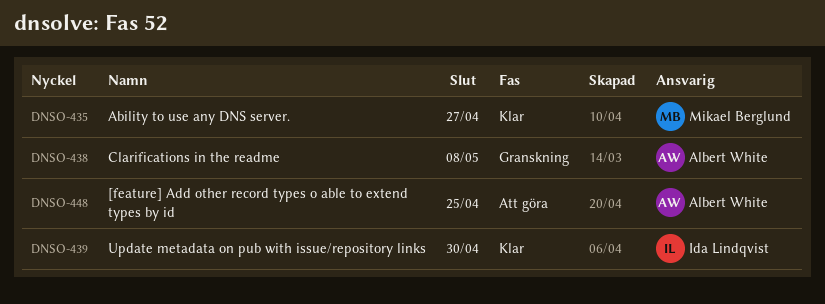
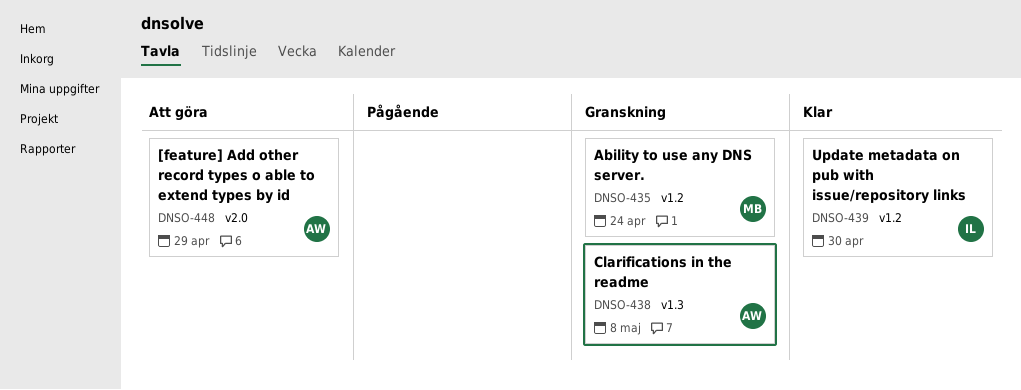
DNSO-435, status: Klar -> Granskning
DNSO-435, due: Apr 27 -> Apr 24
DNSO-448, due: Apr 25 -> Apr 29

